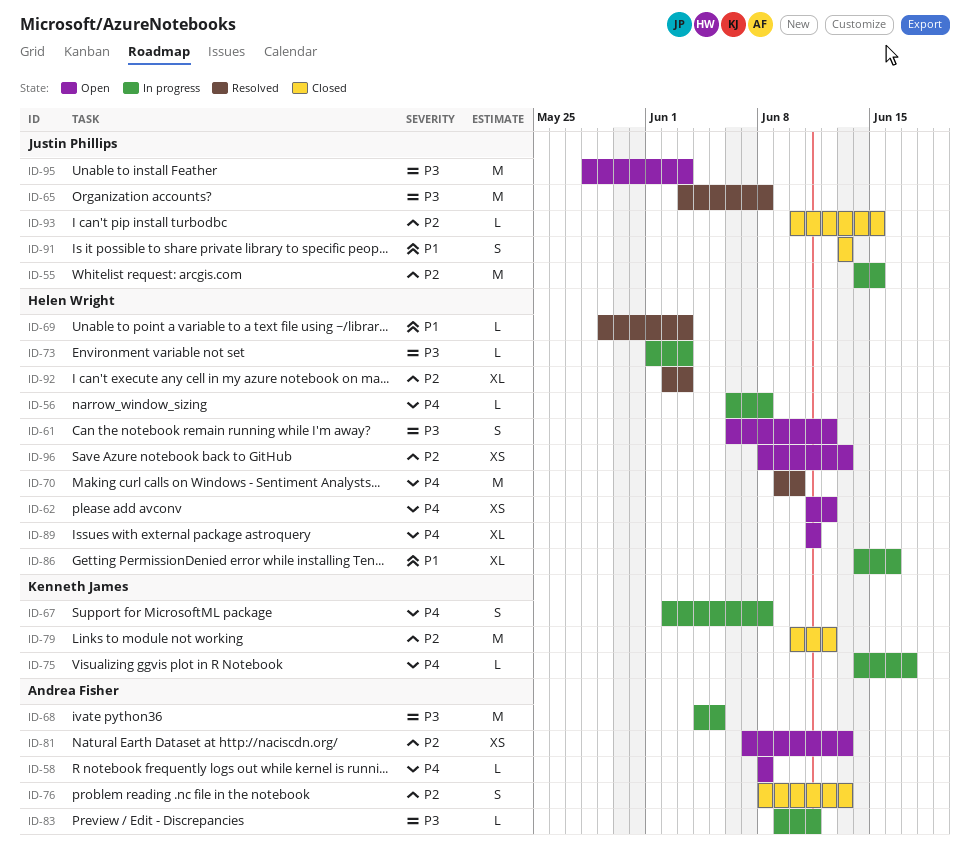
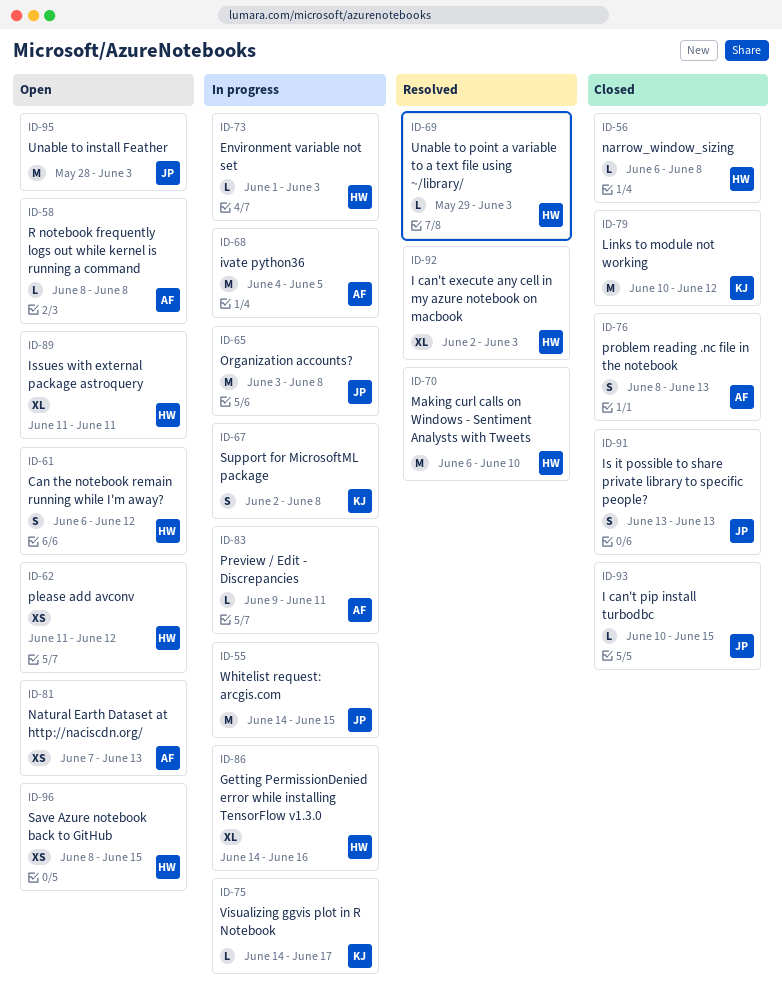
ID-56, status: In progress -> Closed
ID-65, status: Resolved -> In progress
ID-70, start: Jun 9 -> Jun 6
ID-96, due: Jun 13 -> Jun 15

